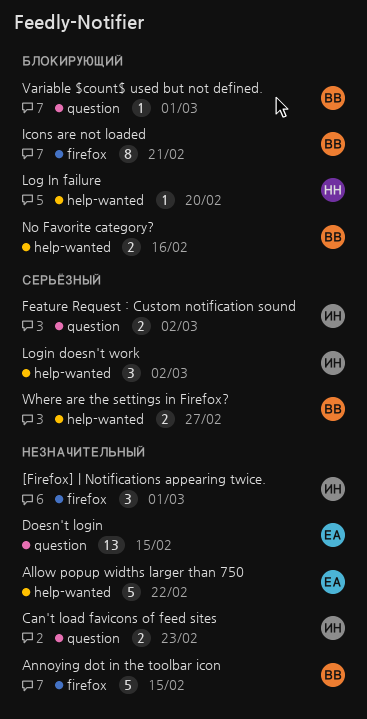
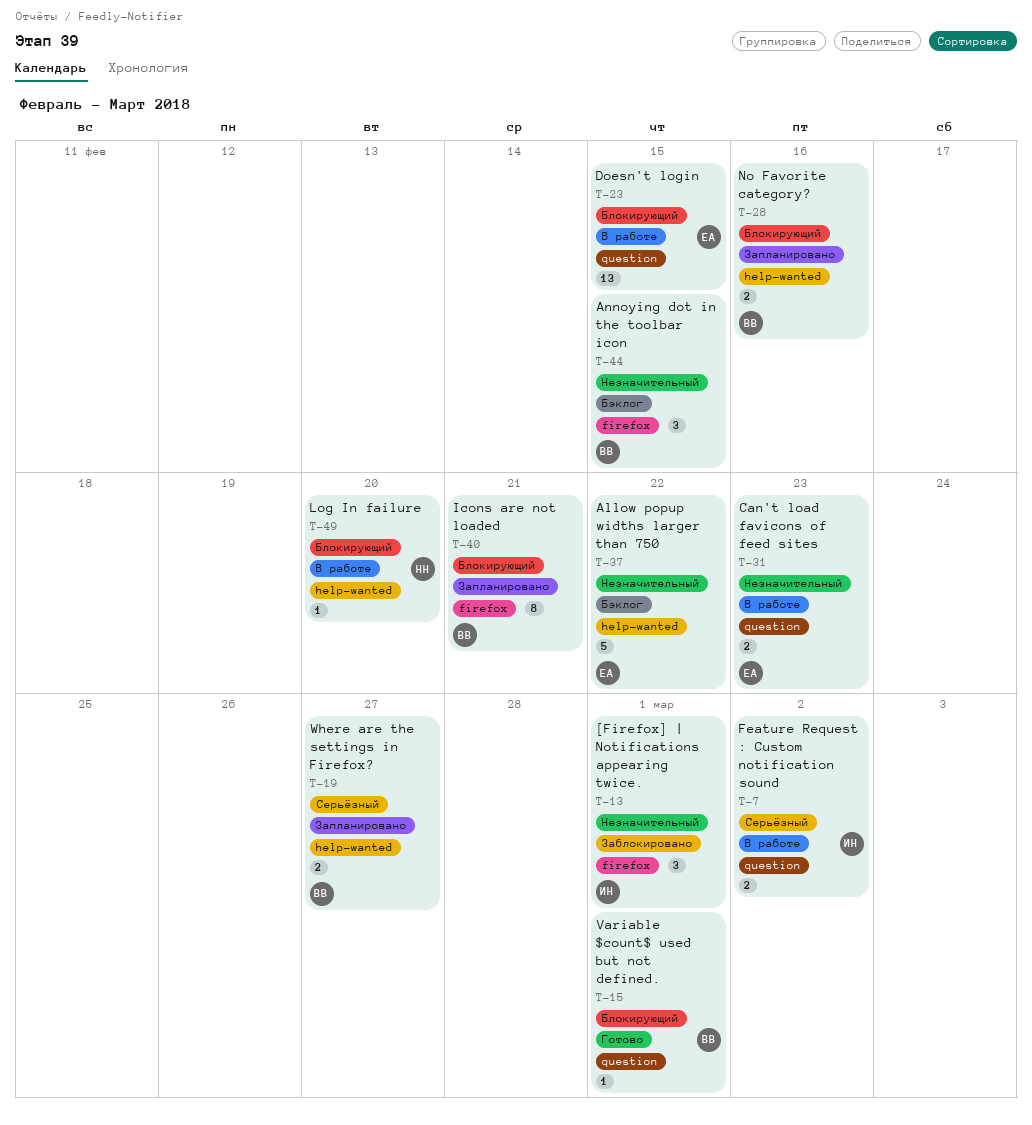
Annoying dot in the toolbar icon, estimate: 5 -> 3
Can't load favicons of feed sites, owner: ИН -> ЕА
Doesn't login, priority: Незначительный -> Блокирующий
Login doesn't work: present -> none

